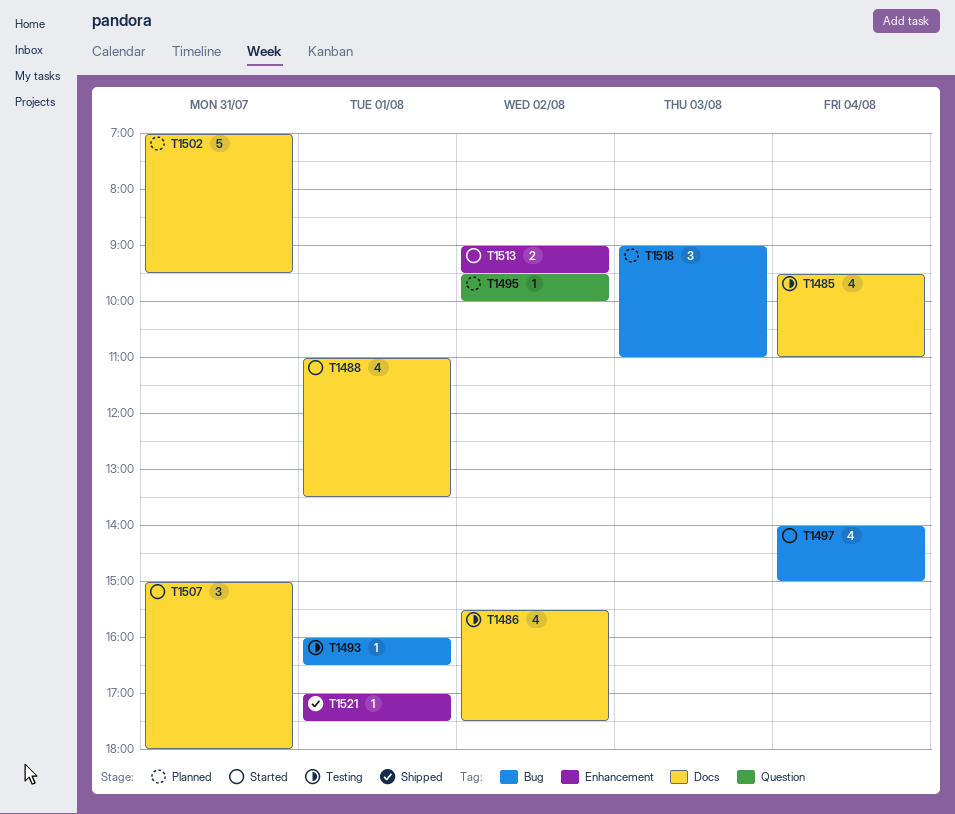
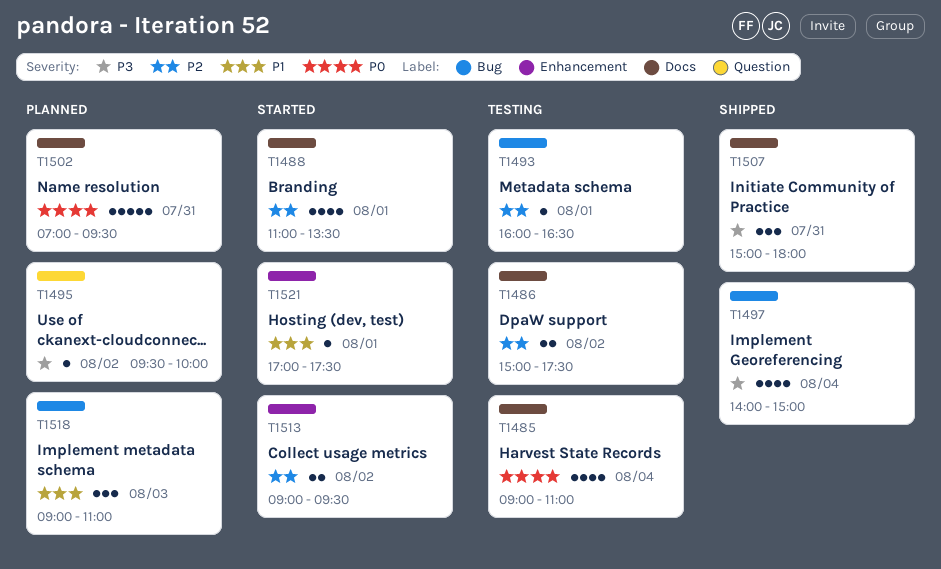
T1485, begins: 09:30 -> 09:00
T1486, estimate: 4 -> 2
T1486, begins: 15:30 -> 15:00
T1497, status: Started -> Shipped
T1507, status: Started -> Shipped
T1521, status: Shipped -> Started

